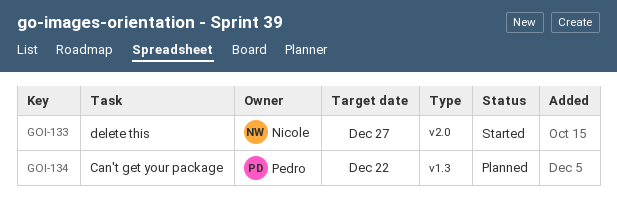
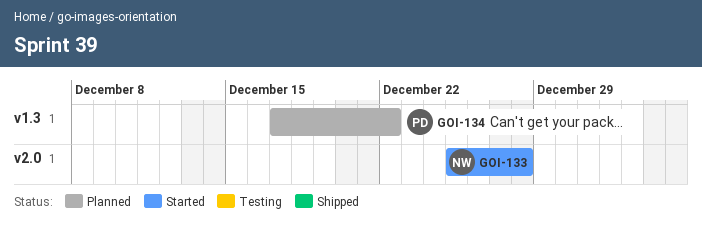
GOI-133, due: Dec 27 -> Dec 28

